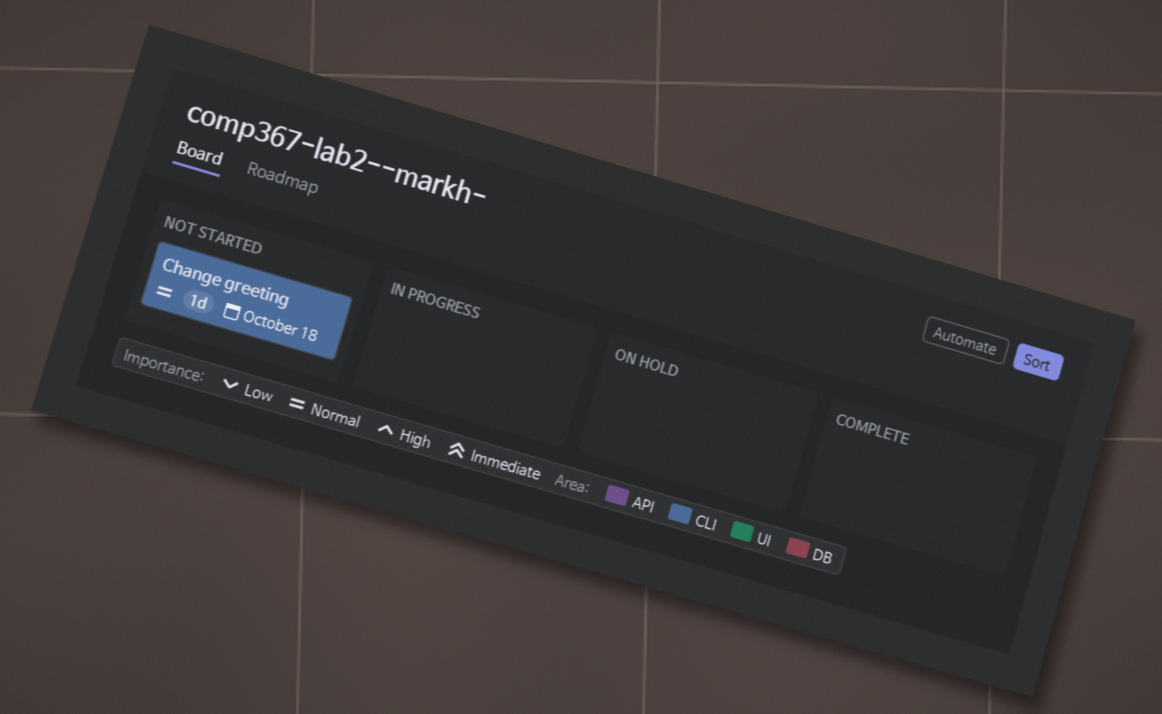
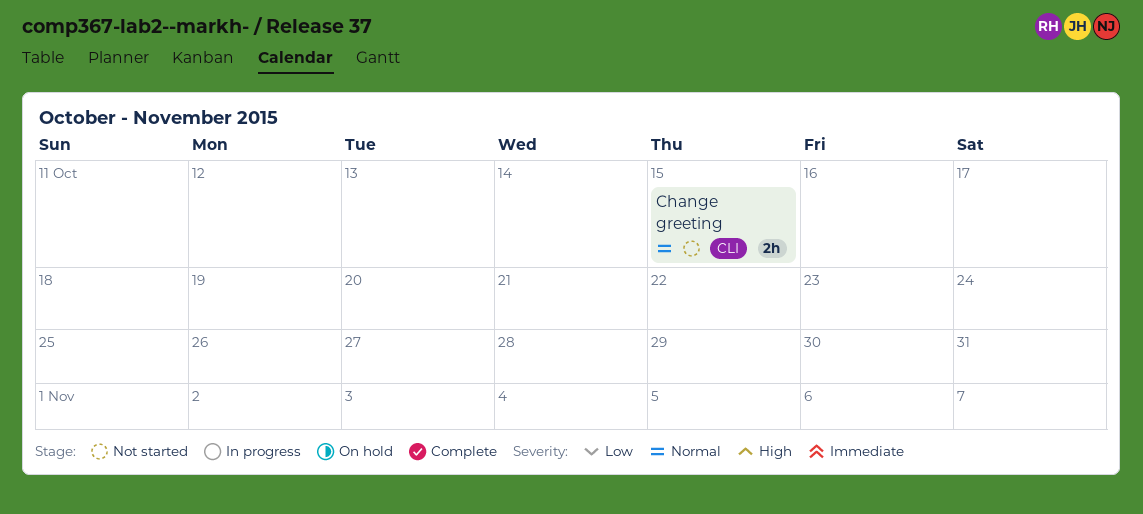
Change greeting, estimate: 1d -> 2h
Change greeting, due: Oct 18 -> Oct 15

